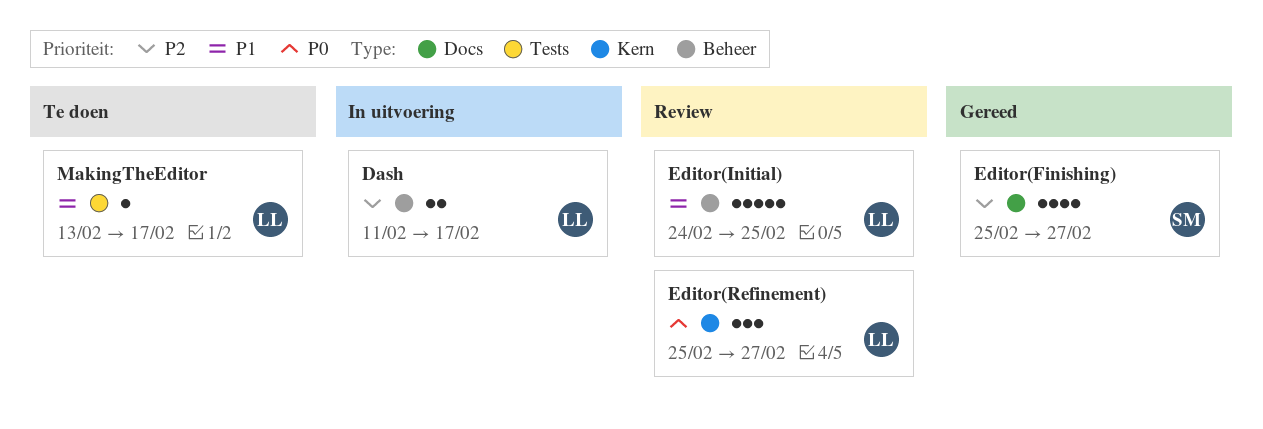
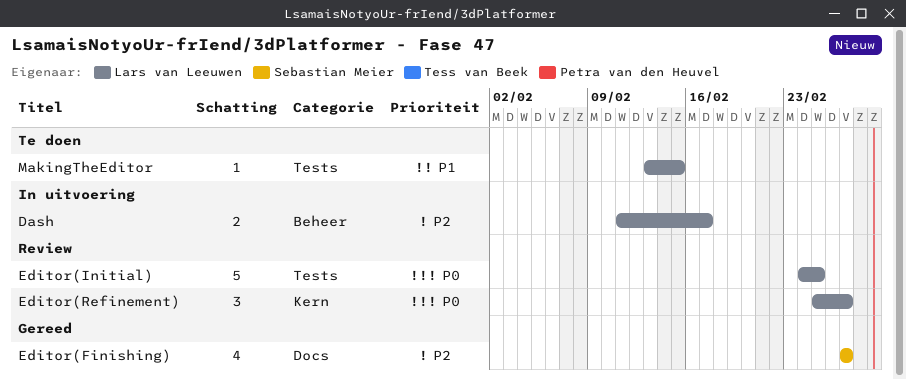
Editor(Finishing), start: Feb 25 -> Feb 27
Editor(Initial), priority: P1 -> P0
Editor(Initial), label: Beheer -> Tests
MakingTheEditor, due: Feb 17 -> Feb 15

